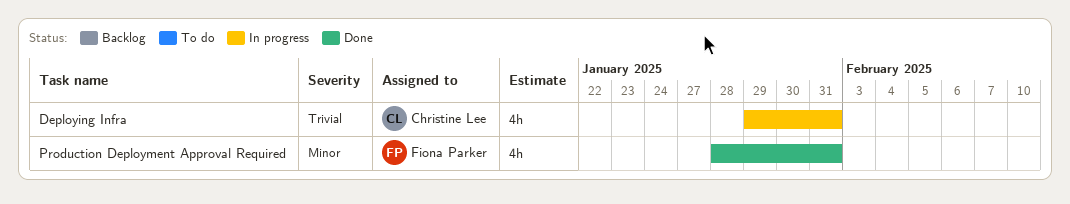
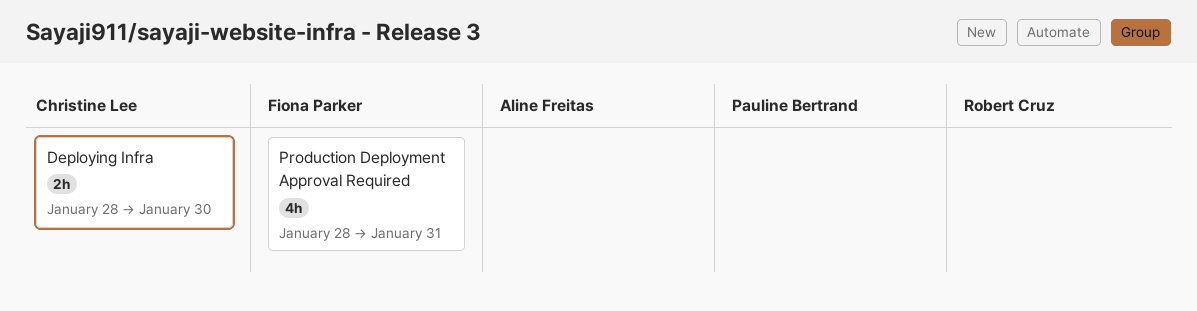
Deploying Infra, estimate: 4h -> 2h
Deploying Infra, start: Jan 29 -> Jan 28
Deploying Infra, due: Jan 31 -> Jan 30

